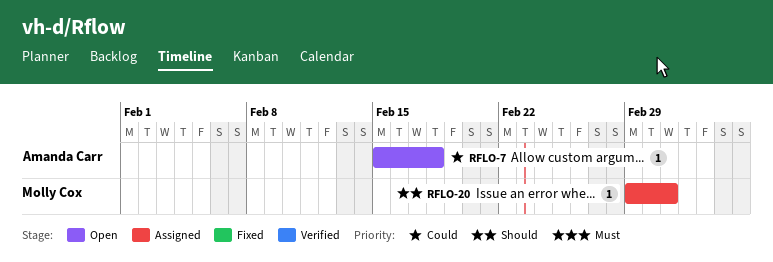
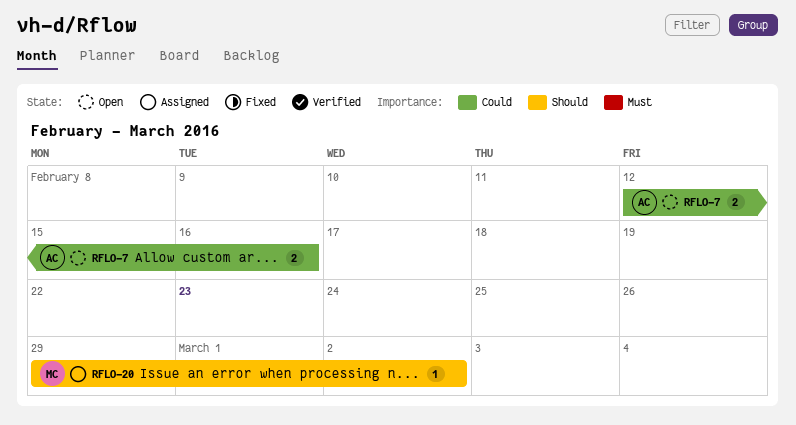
RFLO-7, estimate: 1 -> 2
RFLO-7, start: Feb 15 -> Feb 12
RFLO-7, due: Feb 18 -> Feb 16

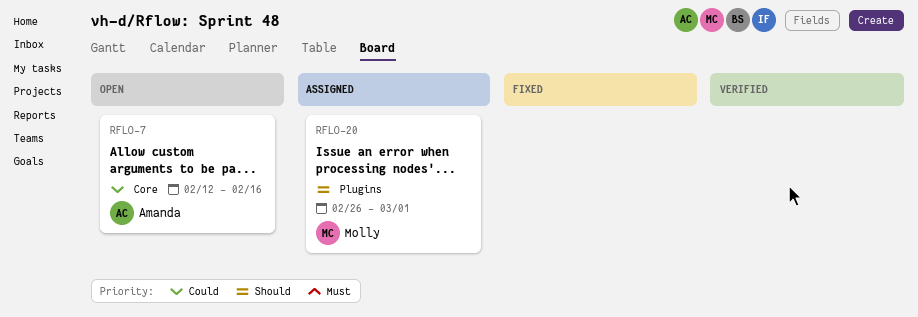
RFLO-20, start: Feb 29 -> Feb 26
RFLO-20, due: Mar 2 -> Mar 1

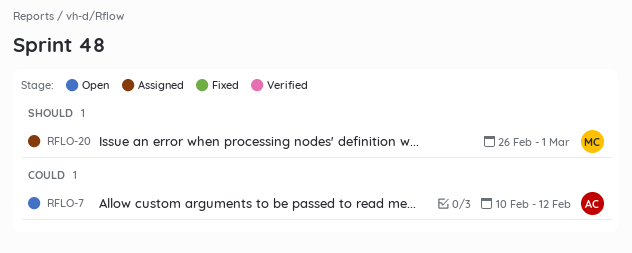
RFLO-7, start: Feb 12 -> Feb 10
RFLO-7, due: Feb 16 -> Feb 12

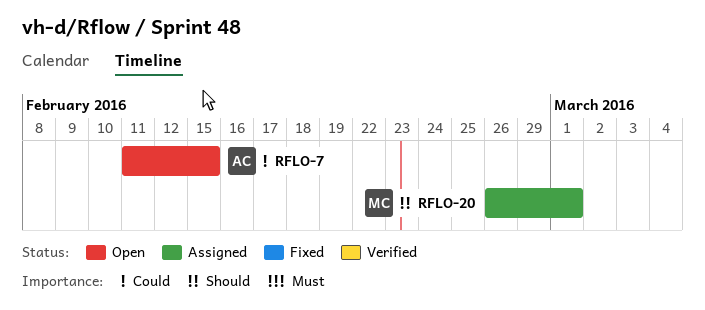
RFLO-7, start: Feb 10 -> Feb 11
RFLO-7, due: Feb 12 -> Feb 15

